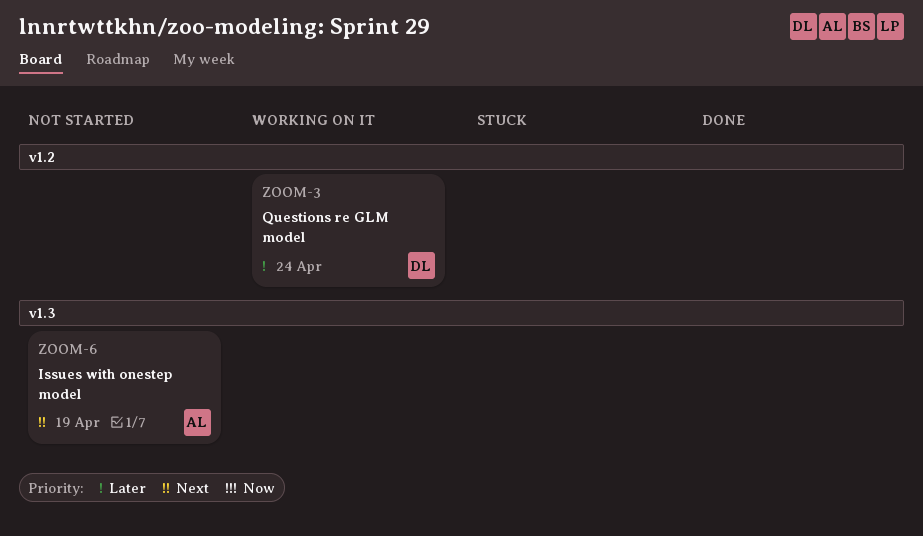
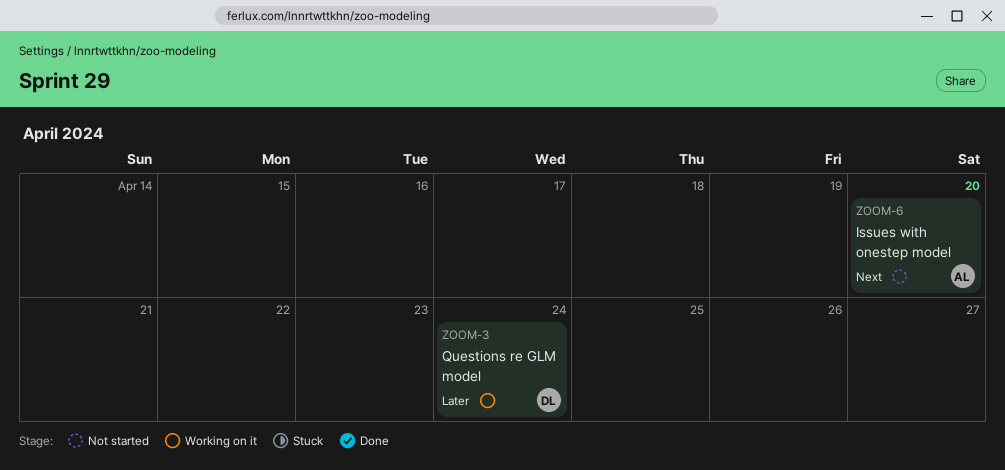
ZOOM-6, due: Apr 19 -> Apr 20

